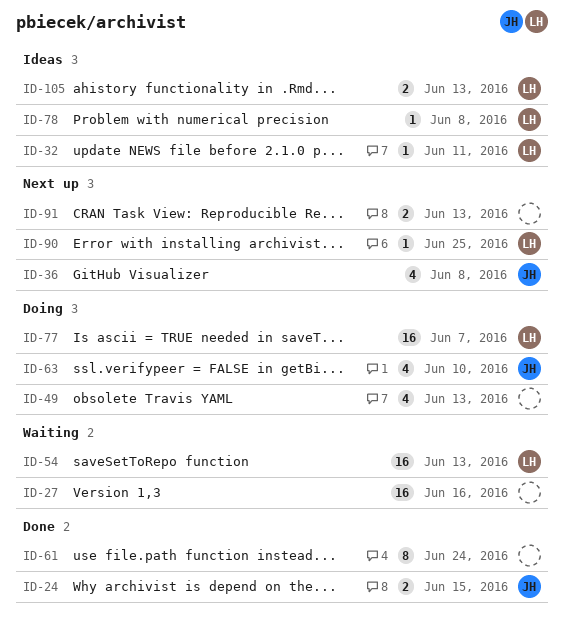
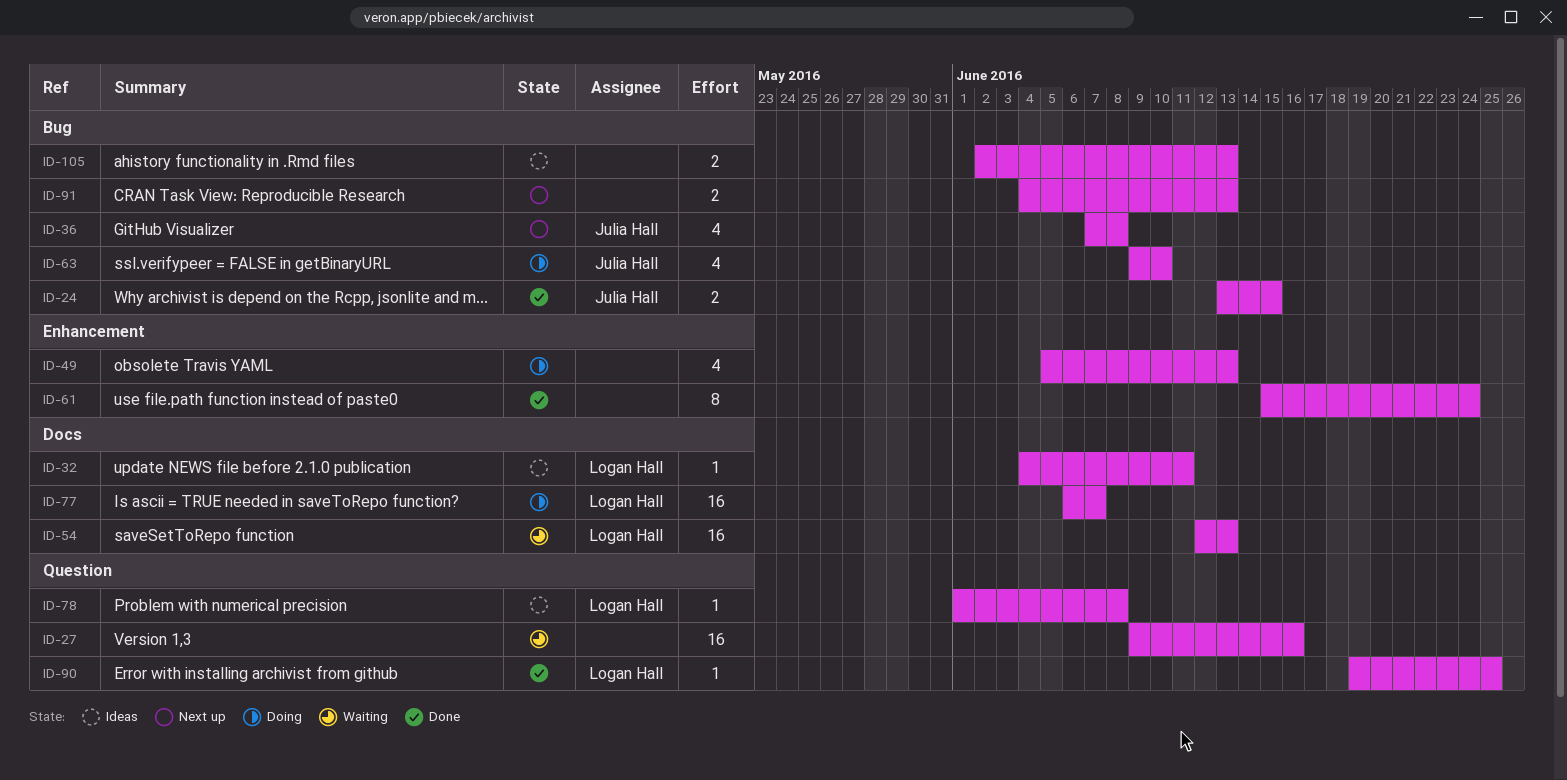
ID-90, status: Next up -> Done
ID-105, owner: Logan Hall -> none

